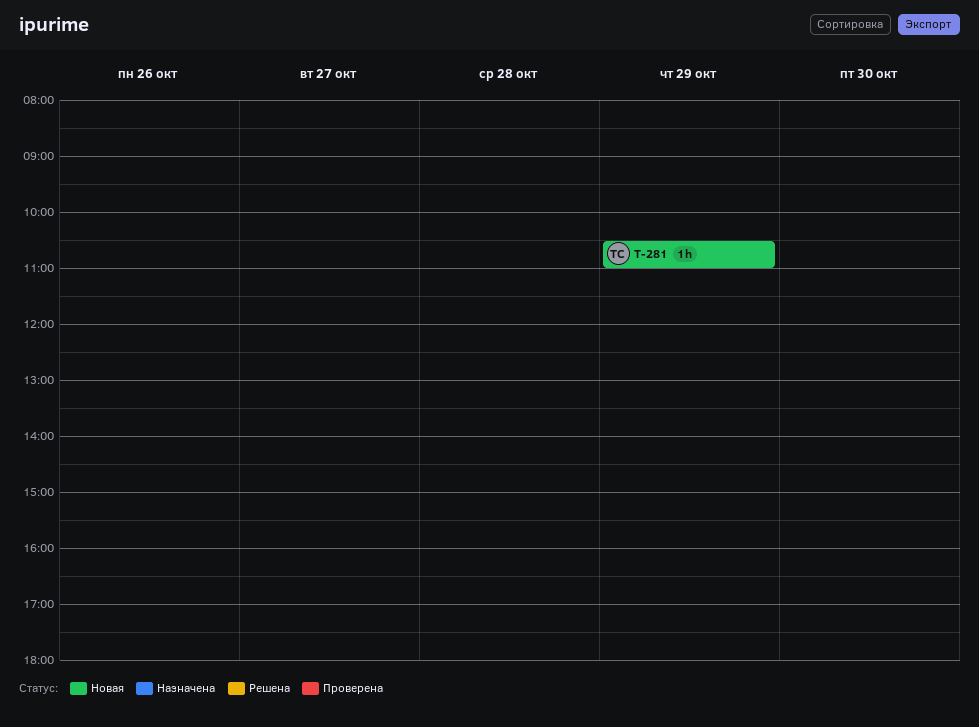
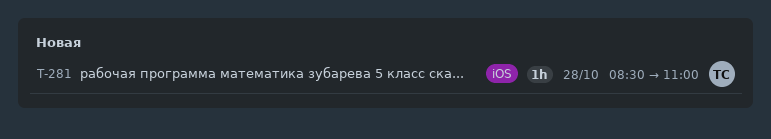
T-281, day: Oct 29 -> Oct 28
T-281, begins: 10:30 -> 08:30

